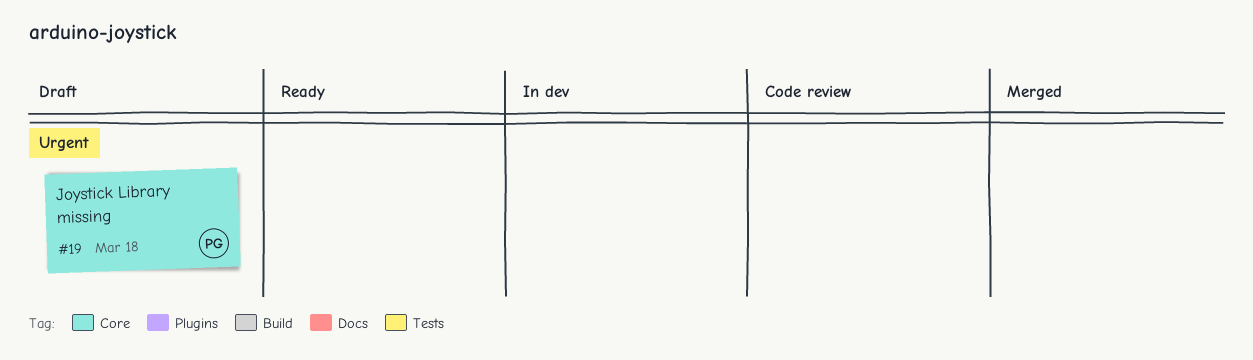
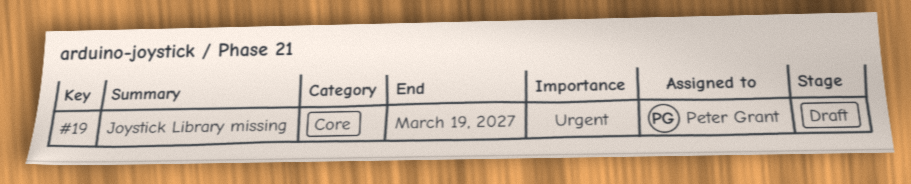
#19, due: Mar 18 -> Mar 19

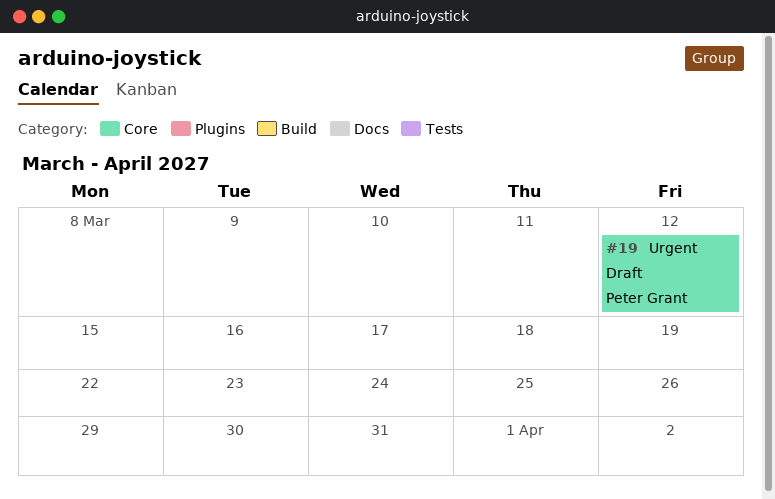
#19, due: Mar 19 -> Mar 12

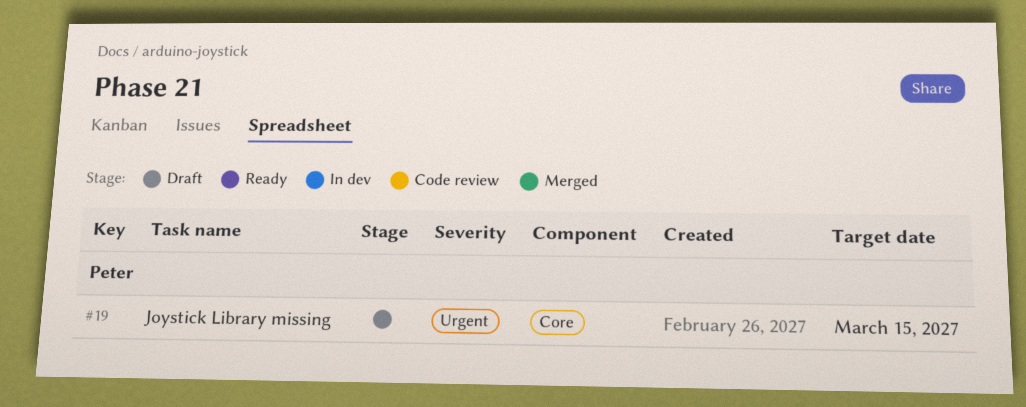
#19, due: Mar 12 -> Mar 15

